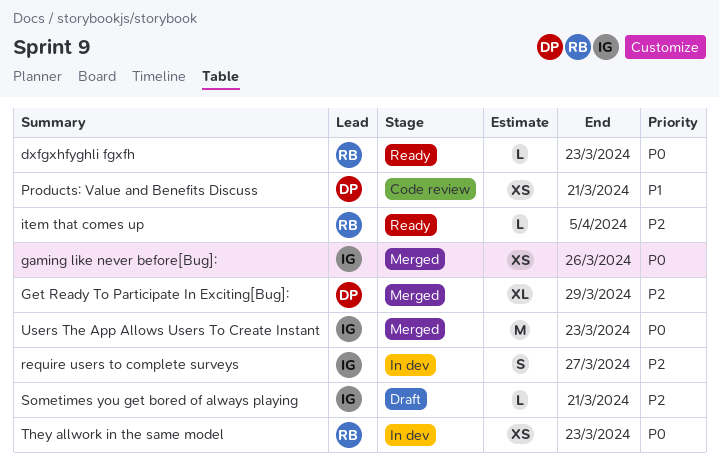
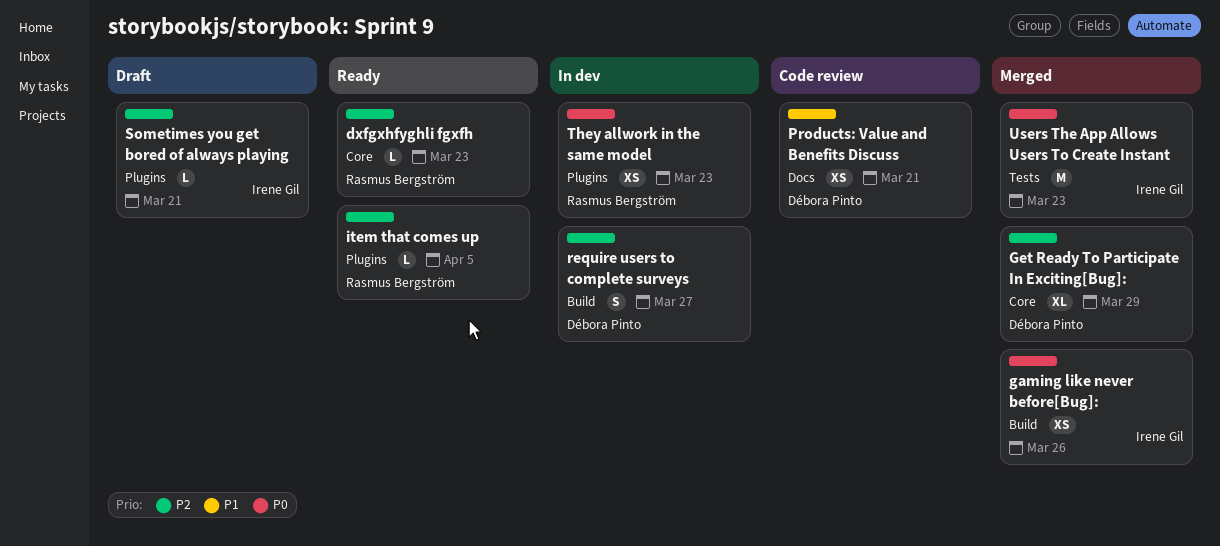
dxfgxhfyghli fgxfh, priority: P0 -> P2
require users to complete surveys, owner: Irene Gil -> Débora Pinto

